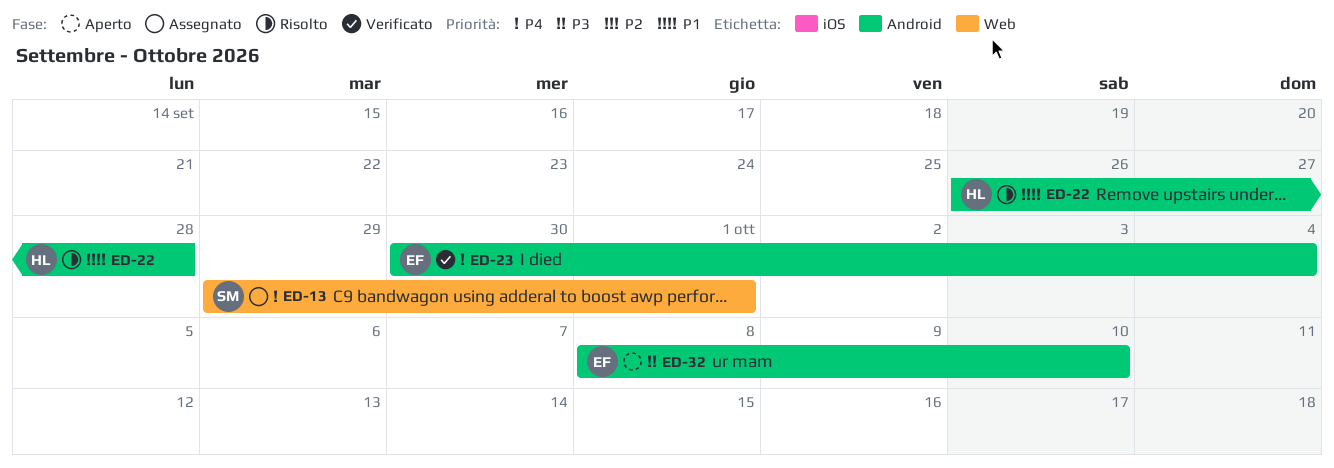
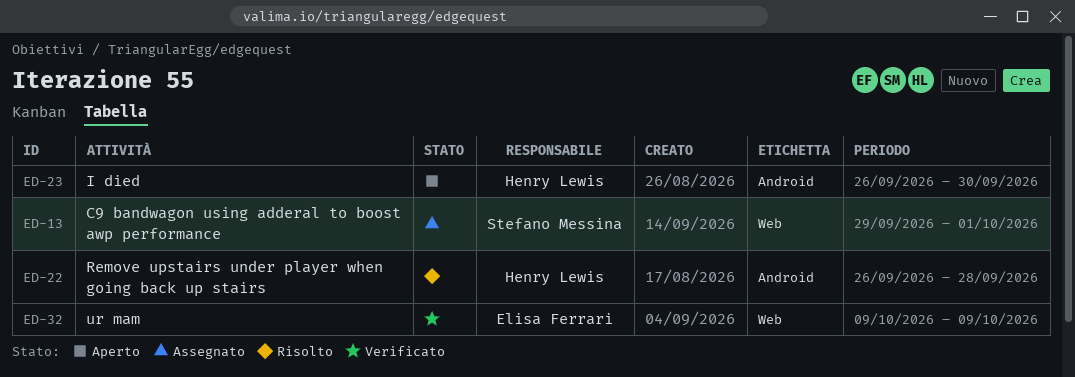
ED-23, status: Verificato -> Aperto
ED-23, owner: Elisa Ferrari -> Henry Lewis
ED-23, start: Sep 30 -> Sep 26
ED-23, due: Oct 4 -> Sep 30
ED-32, status: Aperto -> Verificato
ED-32, label: Android -> Web
ED-32, start: Oct 8 -> Oct 9
ED-32, due: Oct 10 -> Oct 9

